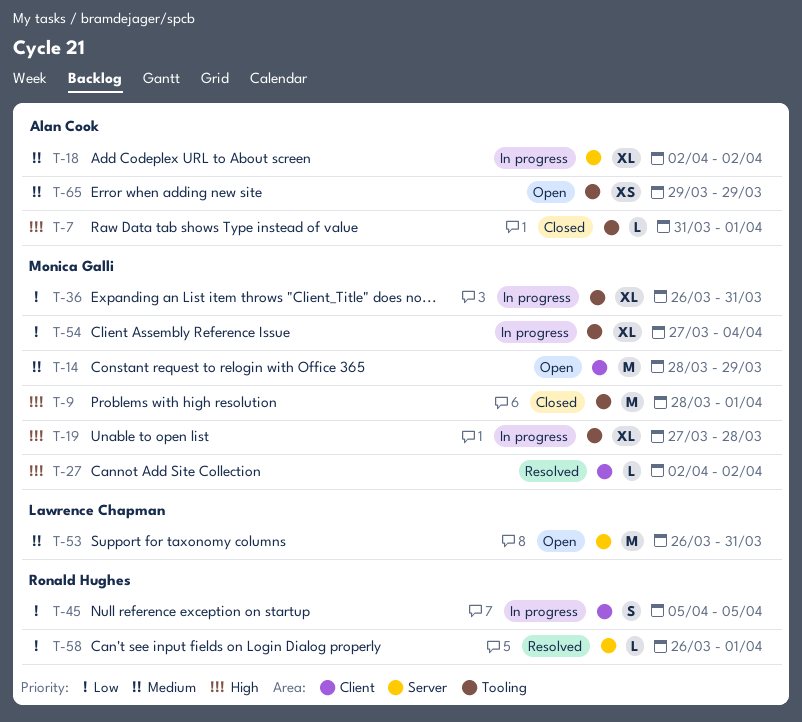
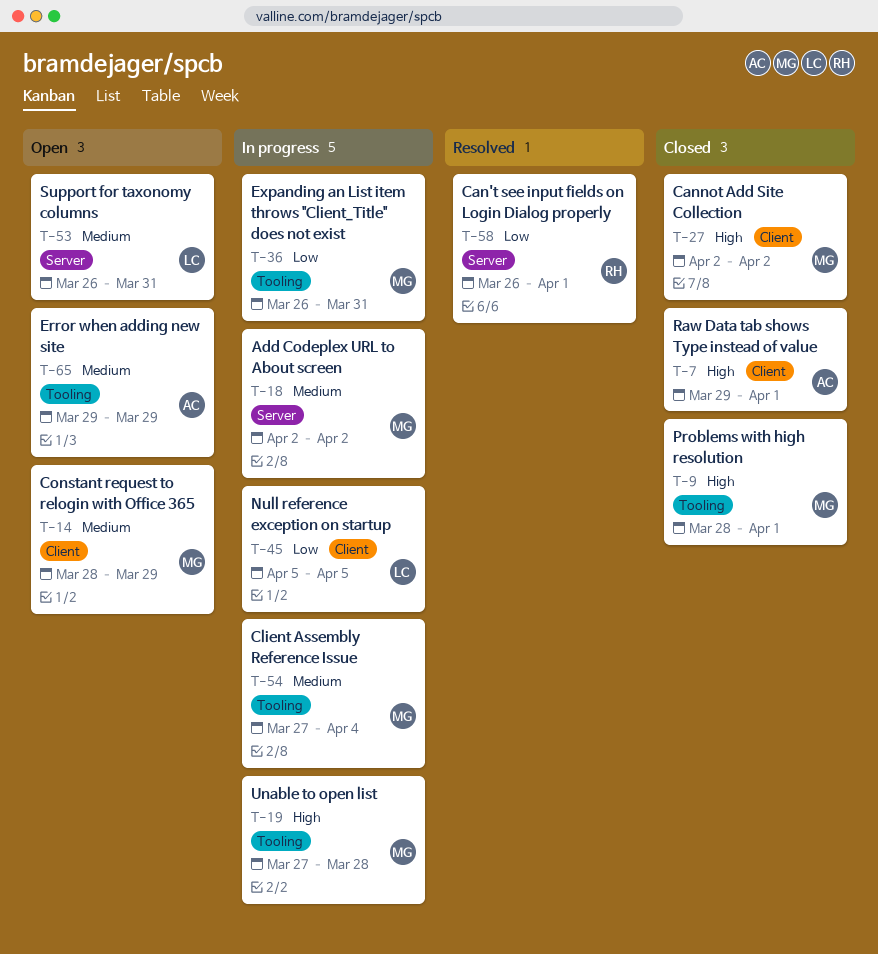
T-7, label: Tooling -> Client
T-7, start: Mar 31 -> Mar 29
T-18, owner: Alan Cook -> Monica Galli
T-27, status: Resolved -> Closed
T-45, owner: Ronald Hughes -> Lawrence Chapman
T-54, priority: Low -> Medium

